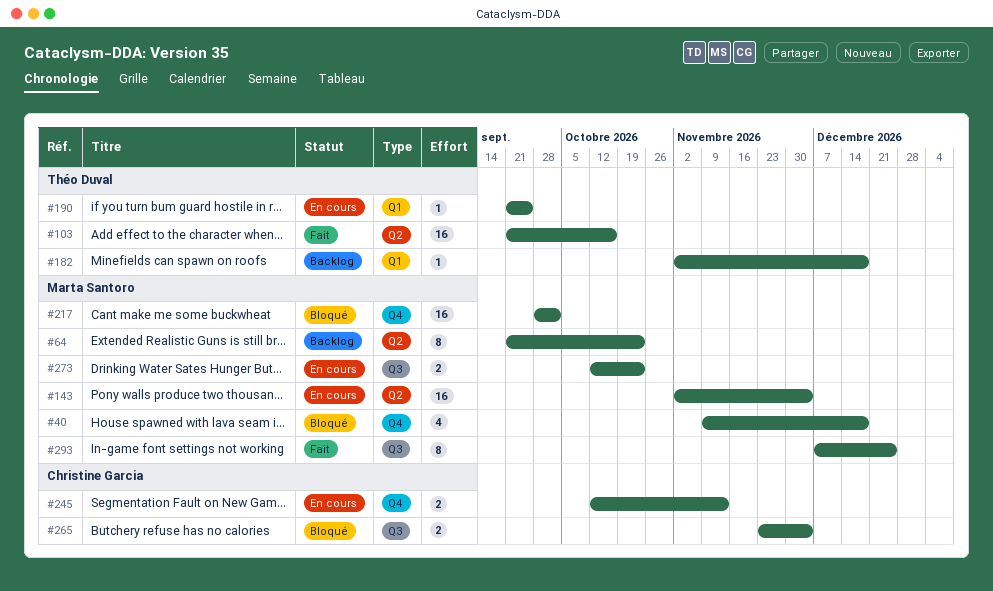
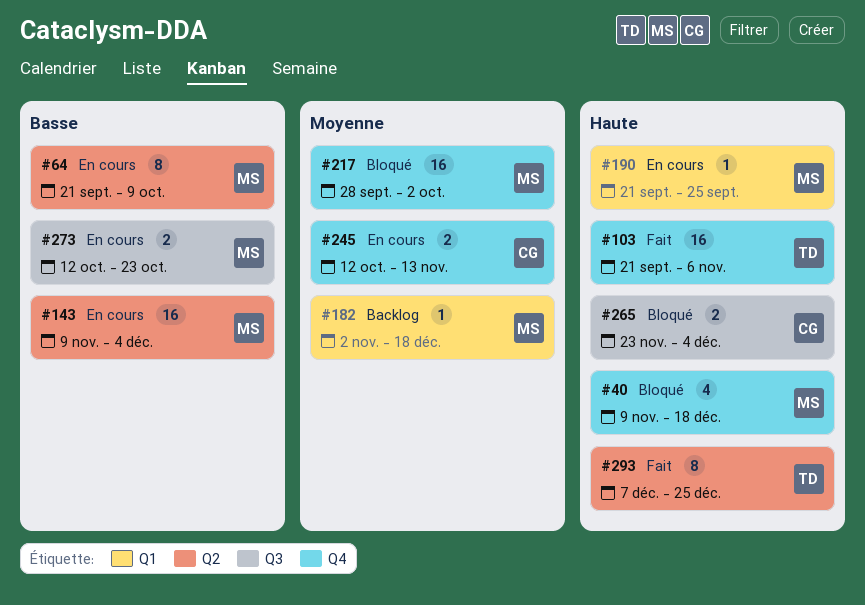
#64, status: Backlog -> En cours
#64, due: Oct 23 -> Oct 9
#103, label: Q2 -> Q4
#103, due: Oct 16 -> Nov 6
#143, start: Nov 2 -> Nov 9
#182, owner: Théo Duval -> Marta Santoro
#190, owner: Théo Duval -> Marta Santoro
#293, owner: Marta Santoro -> Théo Duval
#293, label: Q3 -> Q2

